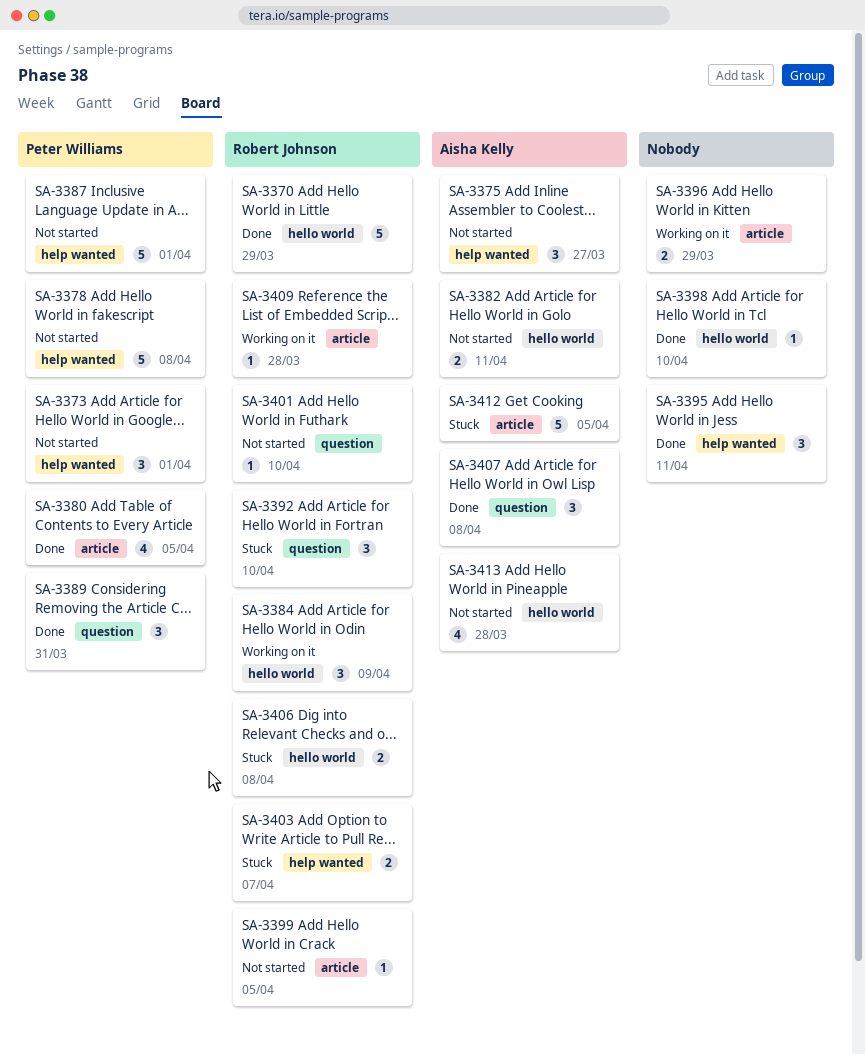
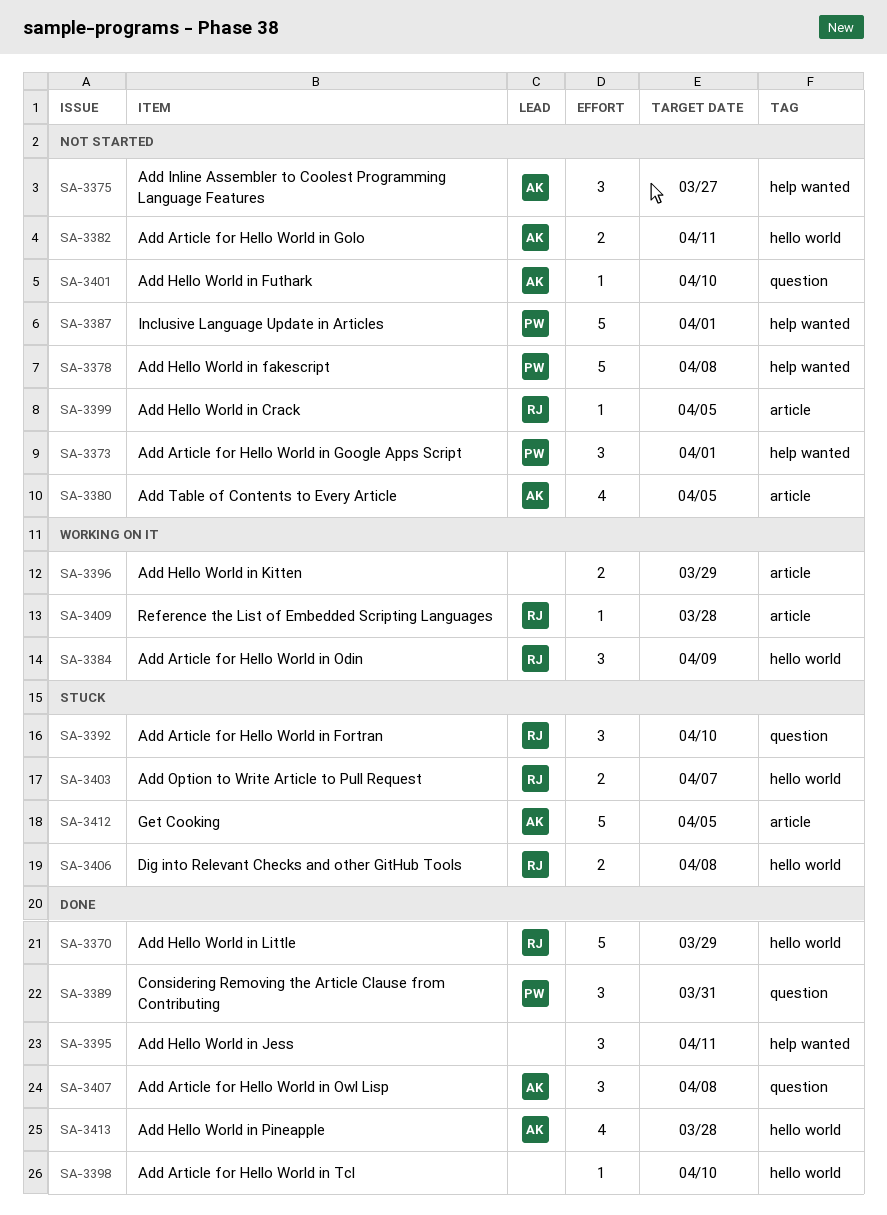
SA-3380, status: Done -> Not started
SA-3380, owner: Peter Williams -> Aisha Kelly
SA-3401, owner: Robert Johnson -> Aisha Kelly
SA-3403, label: help wanted -> hello world
SA-3413, status: Not started -> Done

